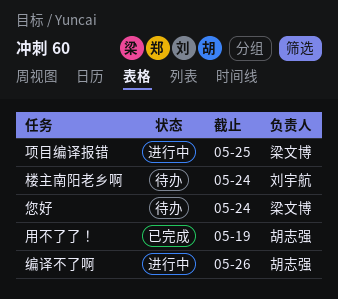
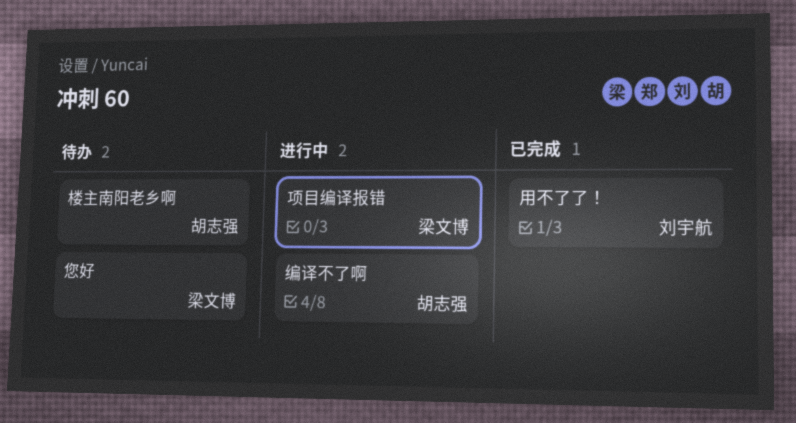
楼主南阳老乡啊, owner: 刘宇航 -> 胡志强
用不了了！, owner: 胡志强 -> 刘宇航

